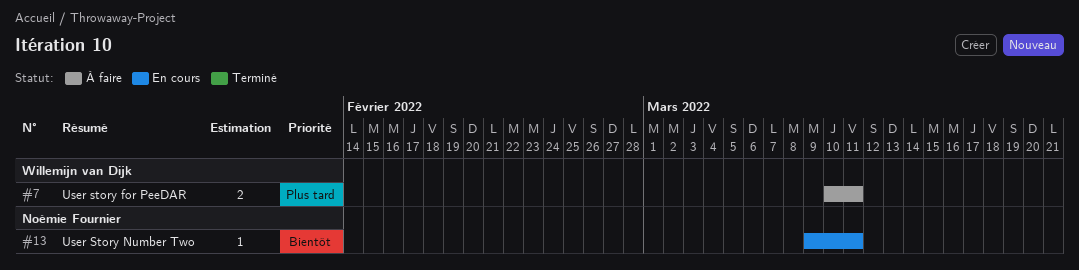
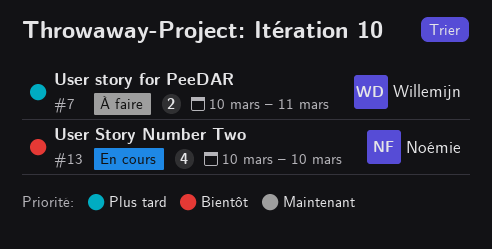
#13, estimate: 1 -> 4
#13, start: Mar 9 -> Mar 10
#13, due: Mar 11 -> Mar 10

